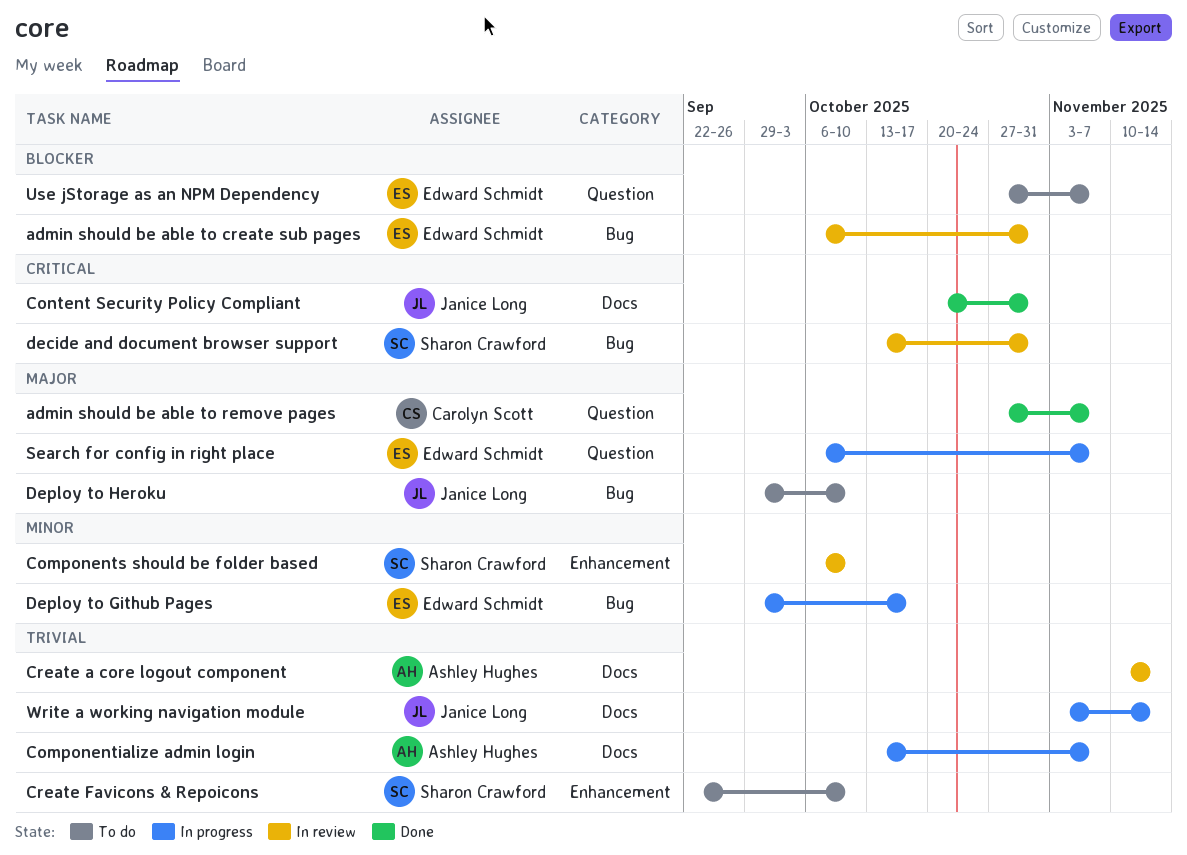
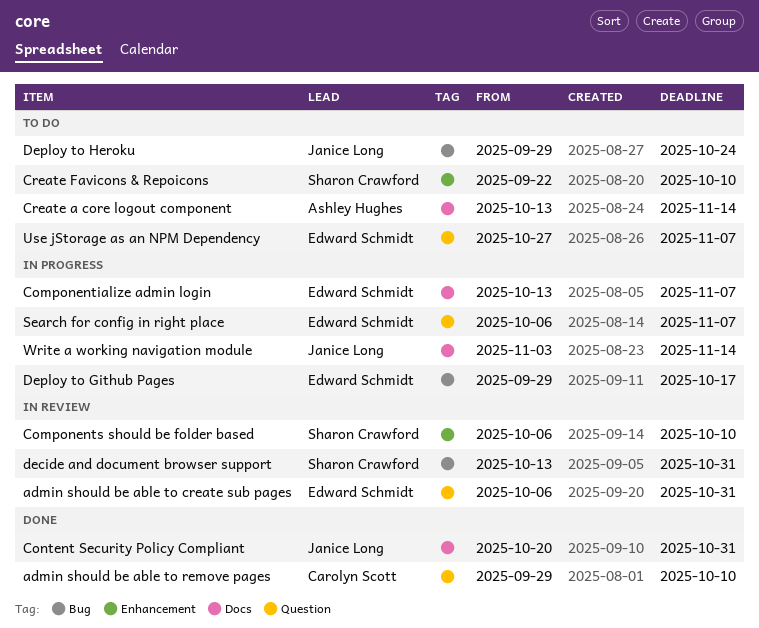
admin should be able to create sub pages, label: Bug -> Question
admin should be able to remove pages, start: Oct 27 -> Sep 29
admin should be able to remove pages, due: Nov 7 -> Oct 10
Componentialize admin login, owner: Ashley Hughes -> Edward Schmidt
Create a core logout component, status: In review -> To do
Create a core logout component, start: Nov 10 -> Oct 13
Deploy to Heroku, due: Oct 10 -> Oct 24

